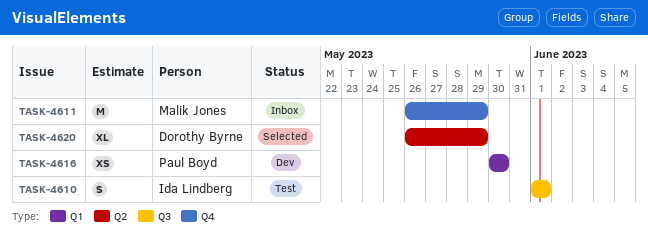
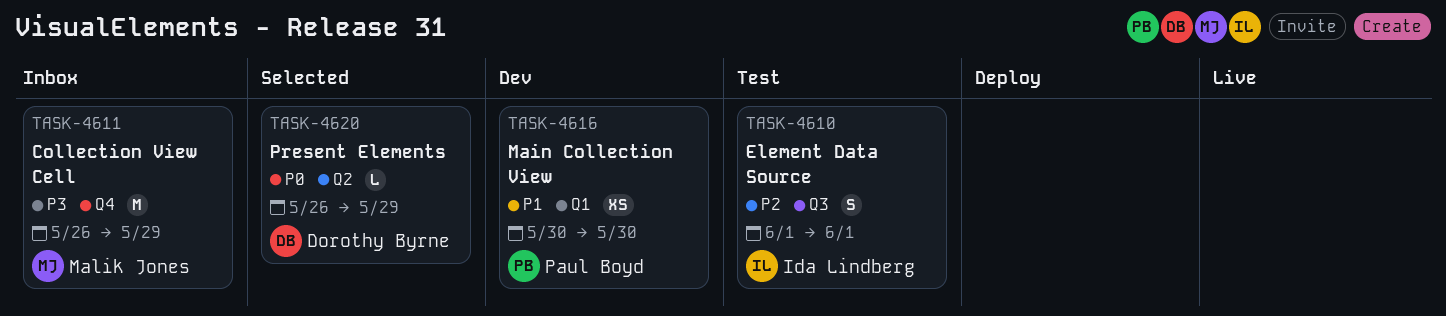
TASK-4620, estimate: XL -> L

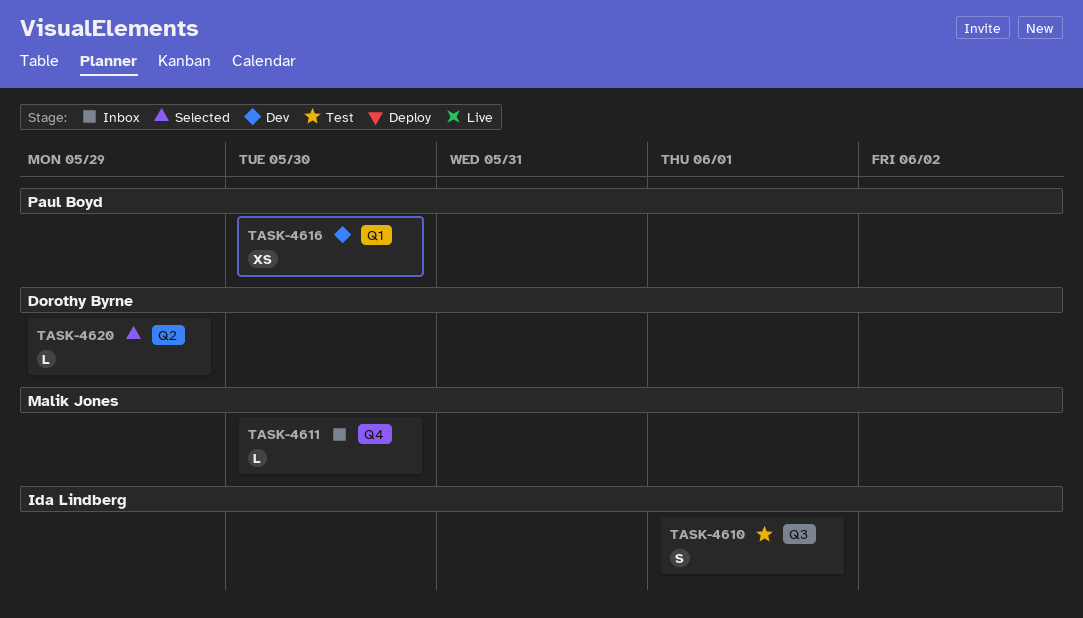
TASK-4611, estimate: M -> L
TASK-4611, due: May 29 -> May 30

